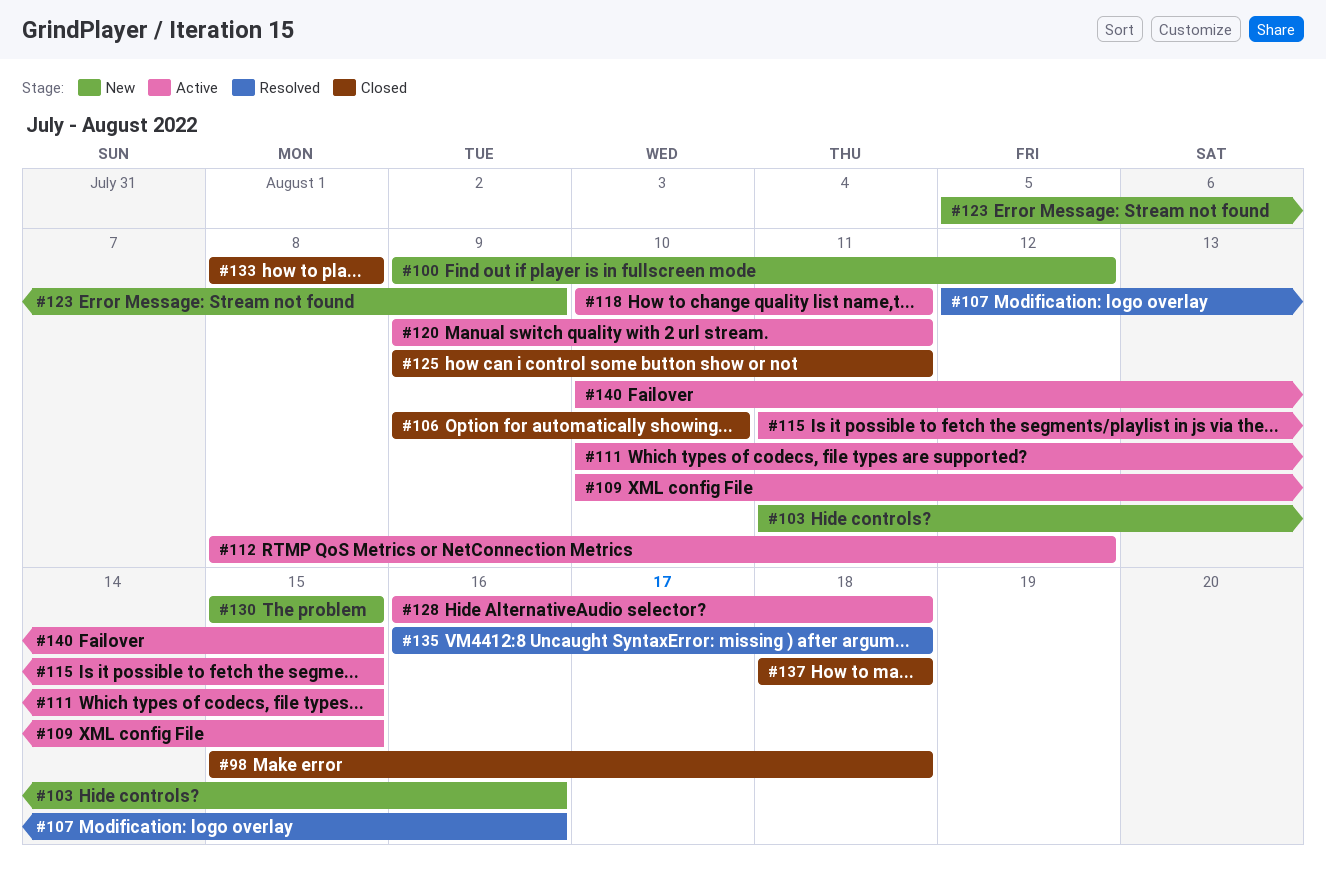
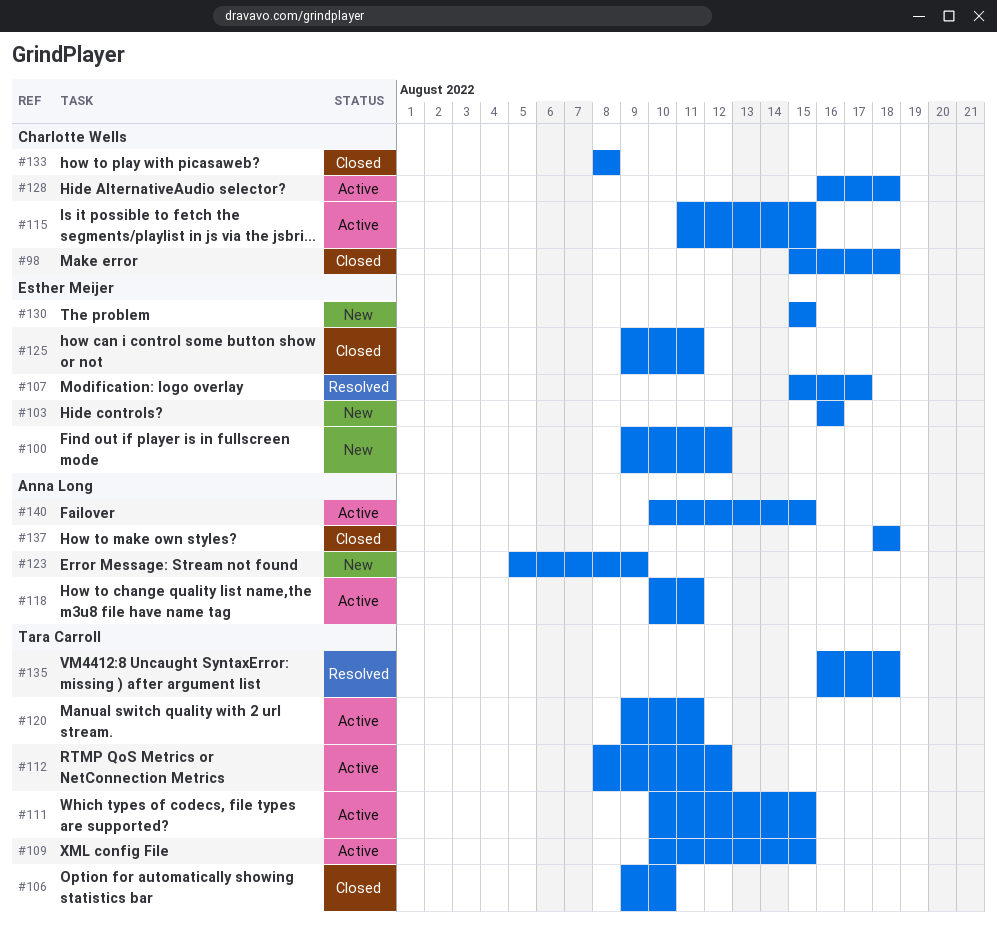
#103, start: Aug 11 -> Aug 16
#107, start: Aug 12 -> Aug 15
#107, due: Aug 16 -> Aug 17

